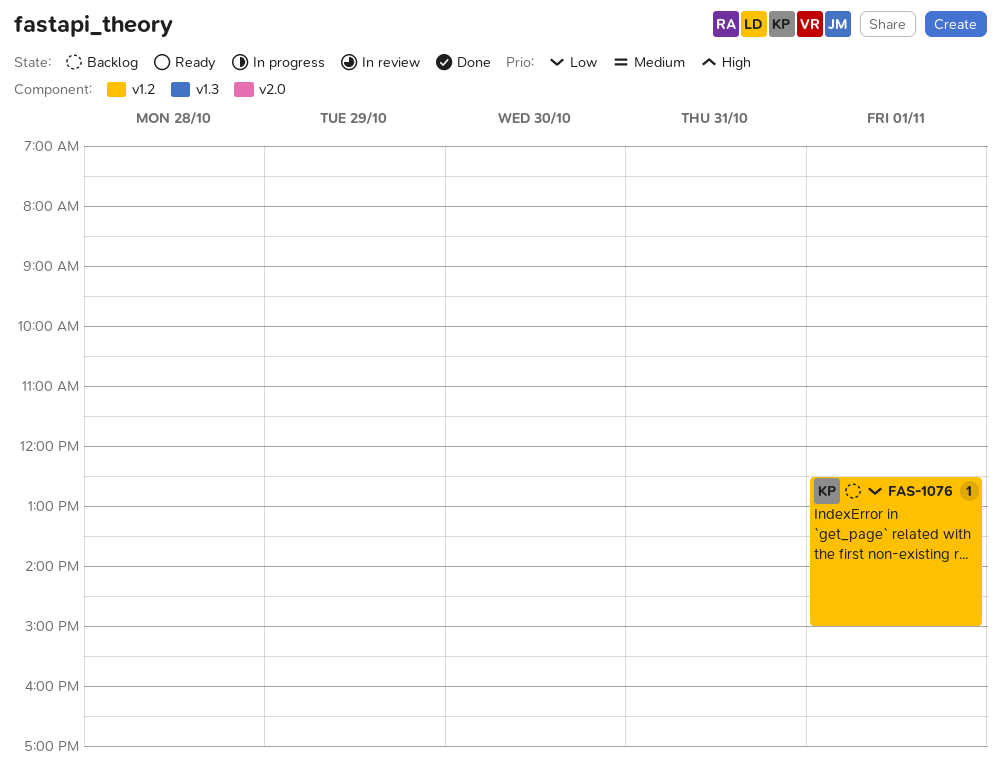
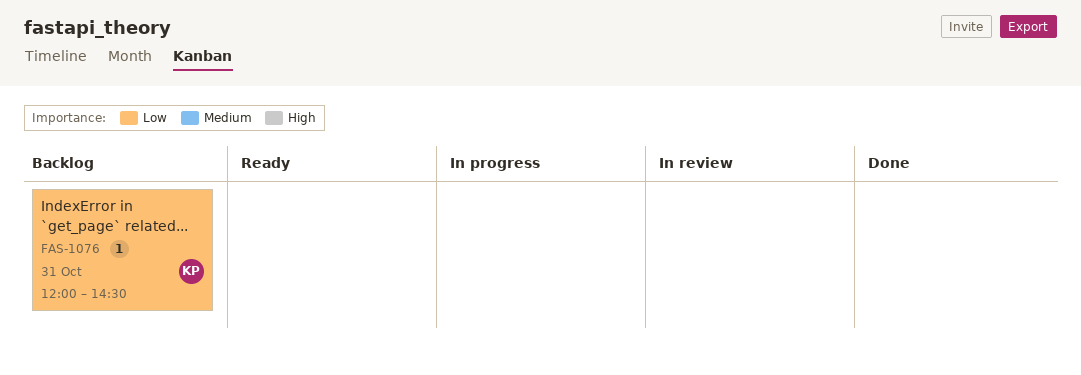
FAS-1076, day: Nov 1 -> Oct 31
FAS-1076, begins: 12:30 -> 12:00
FAS-1076, ends: 15:00 -> 14:30

